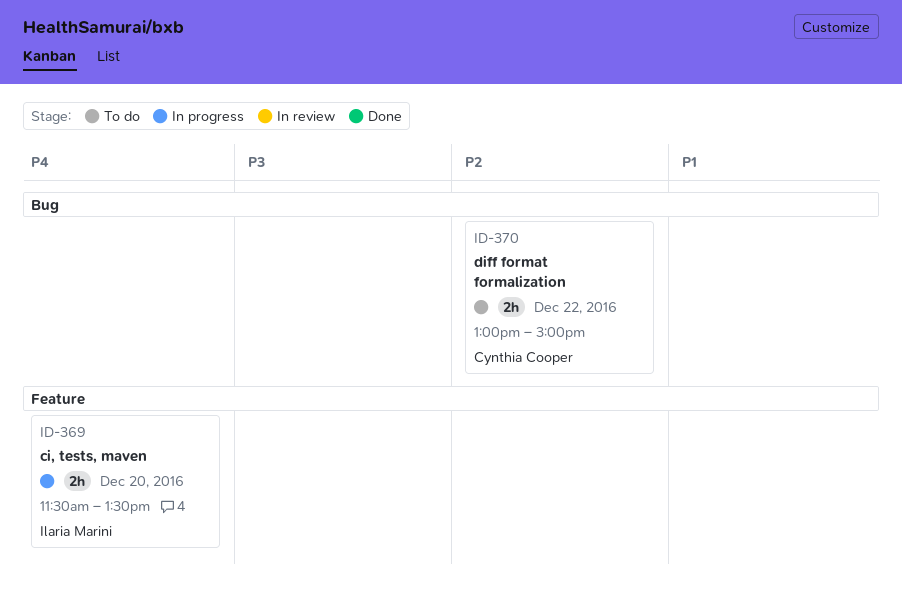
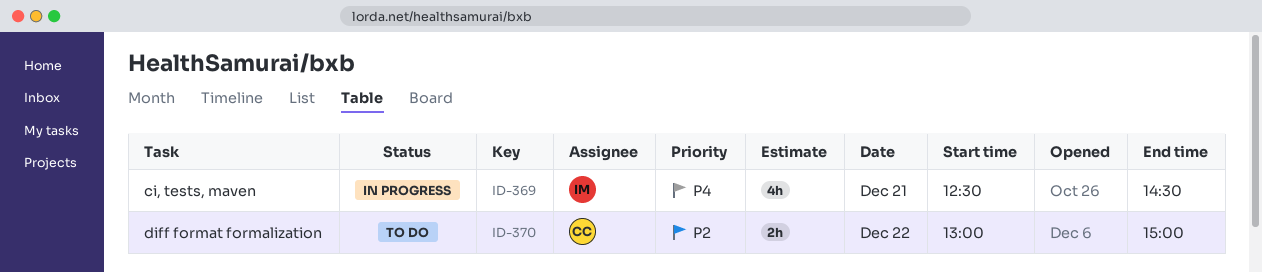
ID-369, estimate: 2h -> 4h
ID-369, day: Dec 20 -> Dec 21
ID-369, begins: 11:30 -> 12:30
ID-369, ends: 13:30 -> 14:30

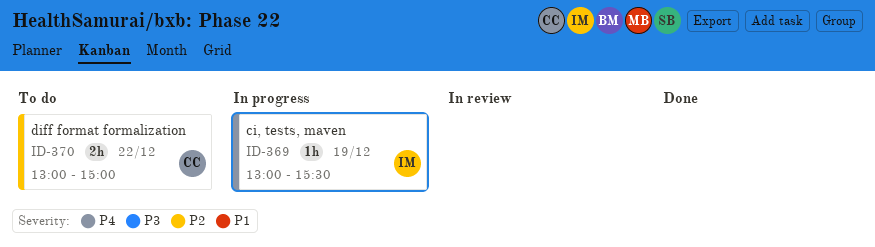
ID-369, estimate: 4h -> 1h
ID-369, day: Dec 21 -> Dec 19
ID-369, begins: 12:30 -> 13:00
ID-369, ends: 14:30 -> 15:30

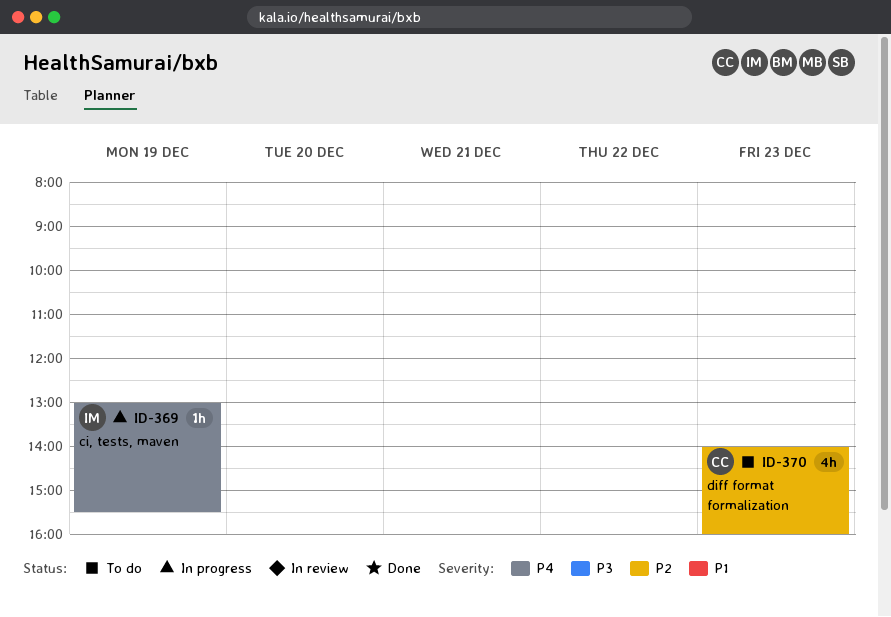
ID-370, estimate: 2h -> 4h
ID-370, day: Dec 22 -> Dec 23
ID-370, begins: 13:00 -> 14:00
ID-370, ends: 15:00 -> 16:00

